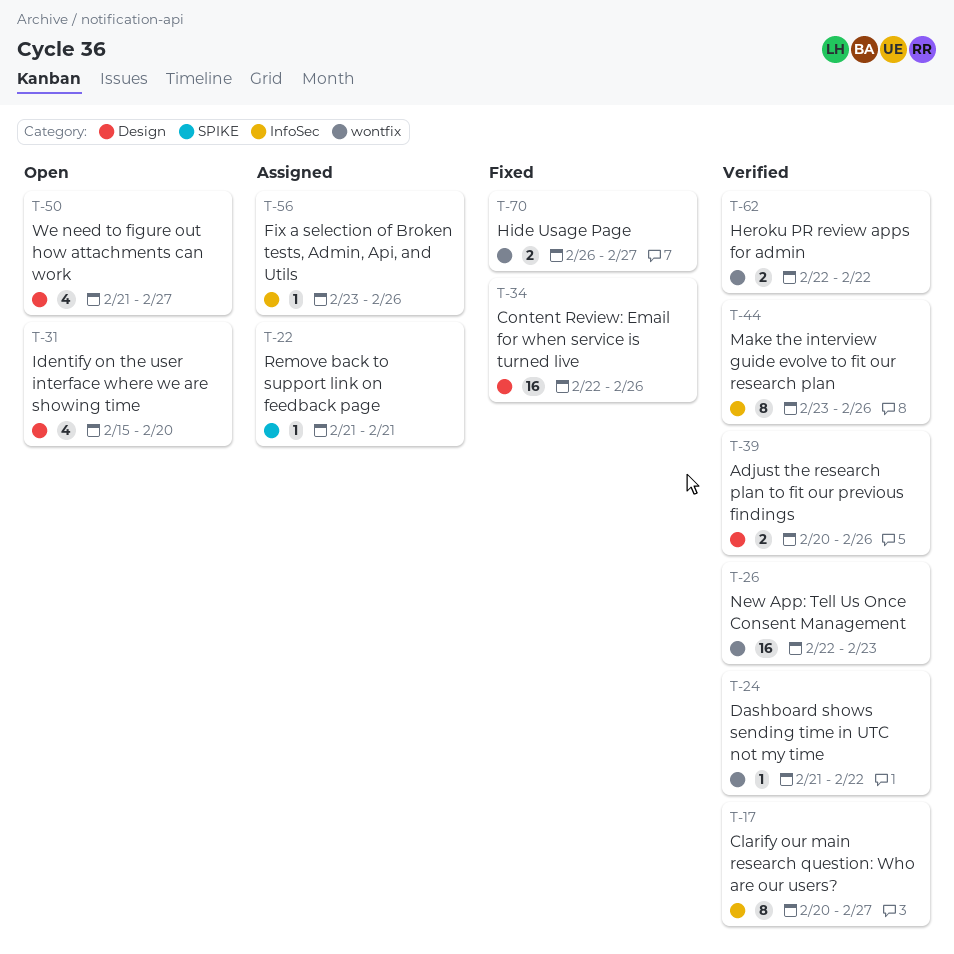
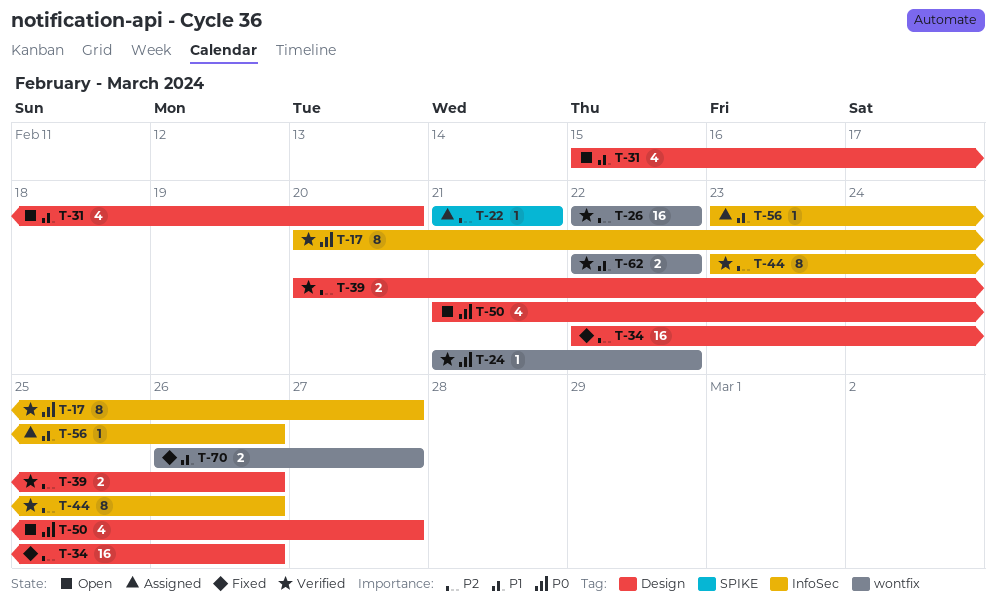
T-26, due: Feb 23 -> Feb 22

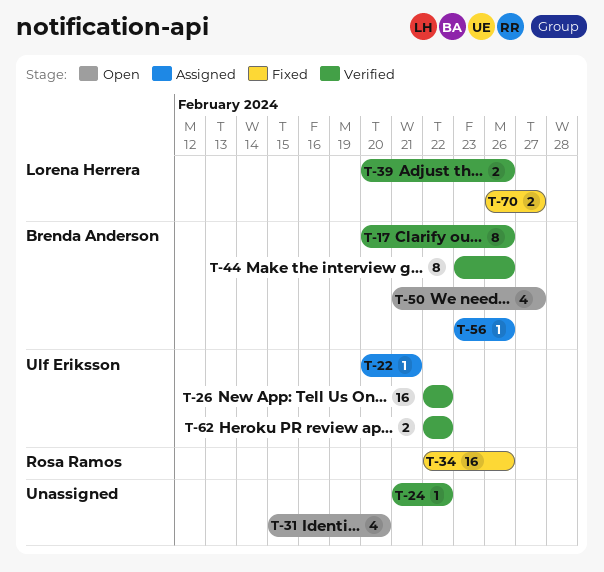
T-17, due: Feb 27 -> Feb 26
T-22, start: Feb 21 -> Feb 20

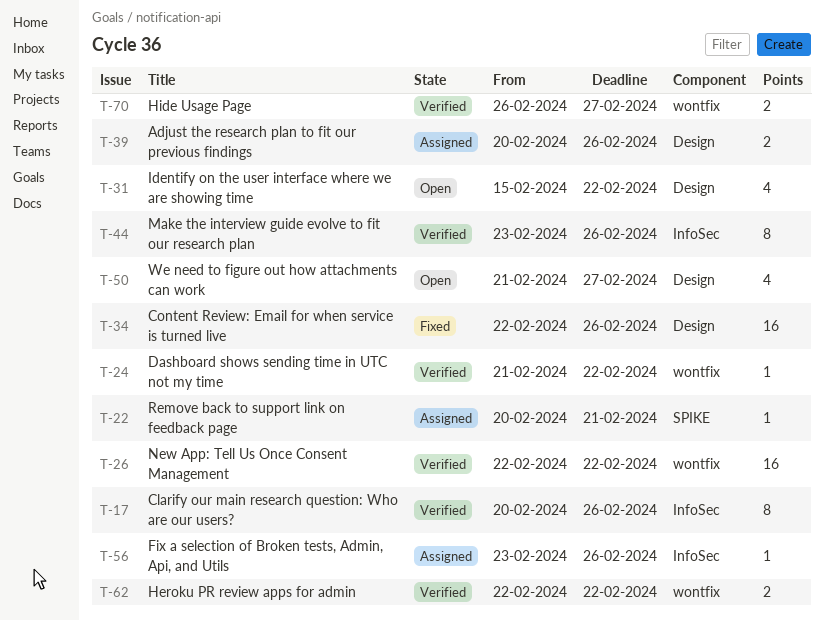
T-31, due: Feb 20 -> Feb 22
T-39, status: Verified -> Assigned
T-70, status: Fixed -> Verified

